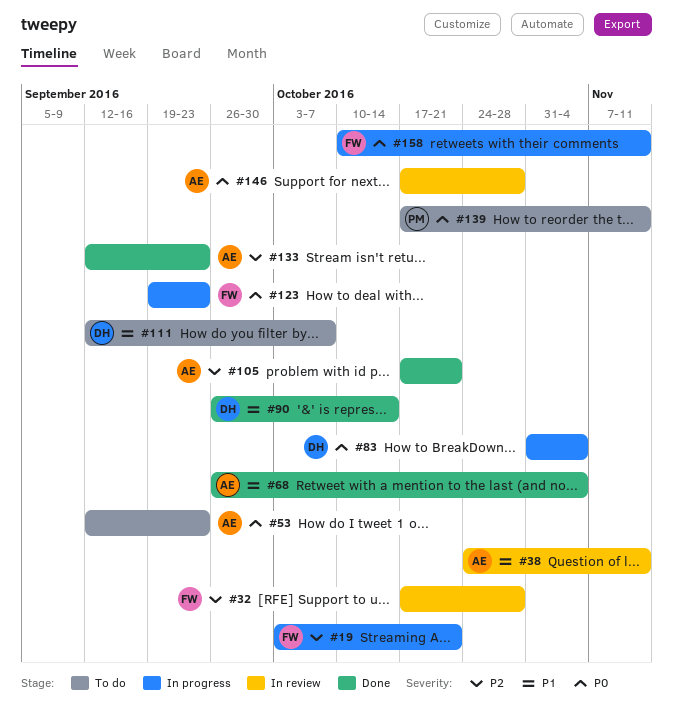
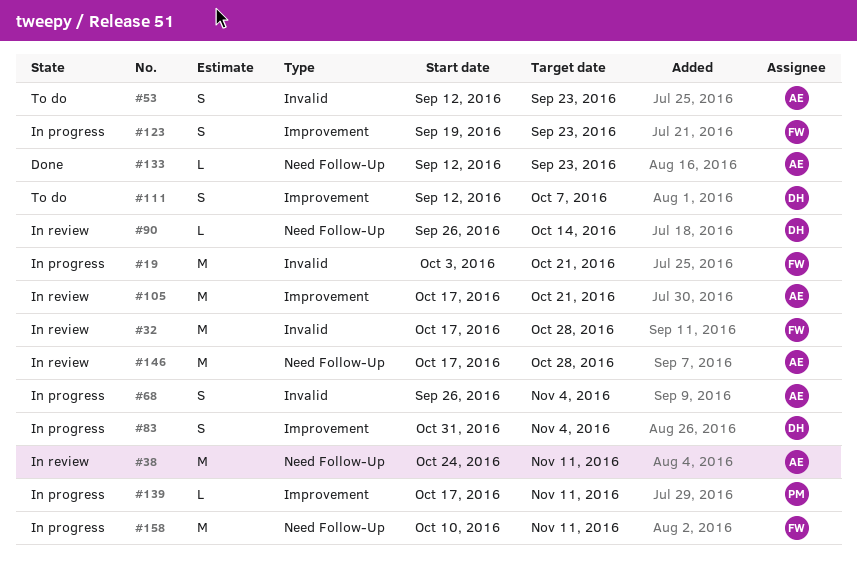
#68, status: Done -> In progress
#90, status: Done -> In review
#105, status: Done -> In review
#139, status: To do -> In progress

